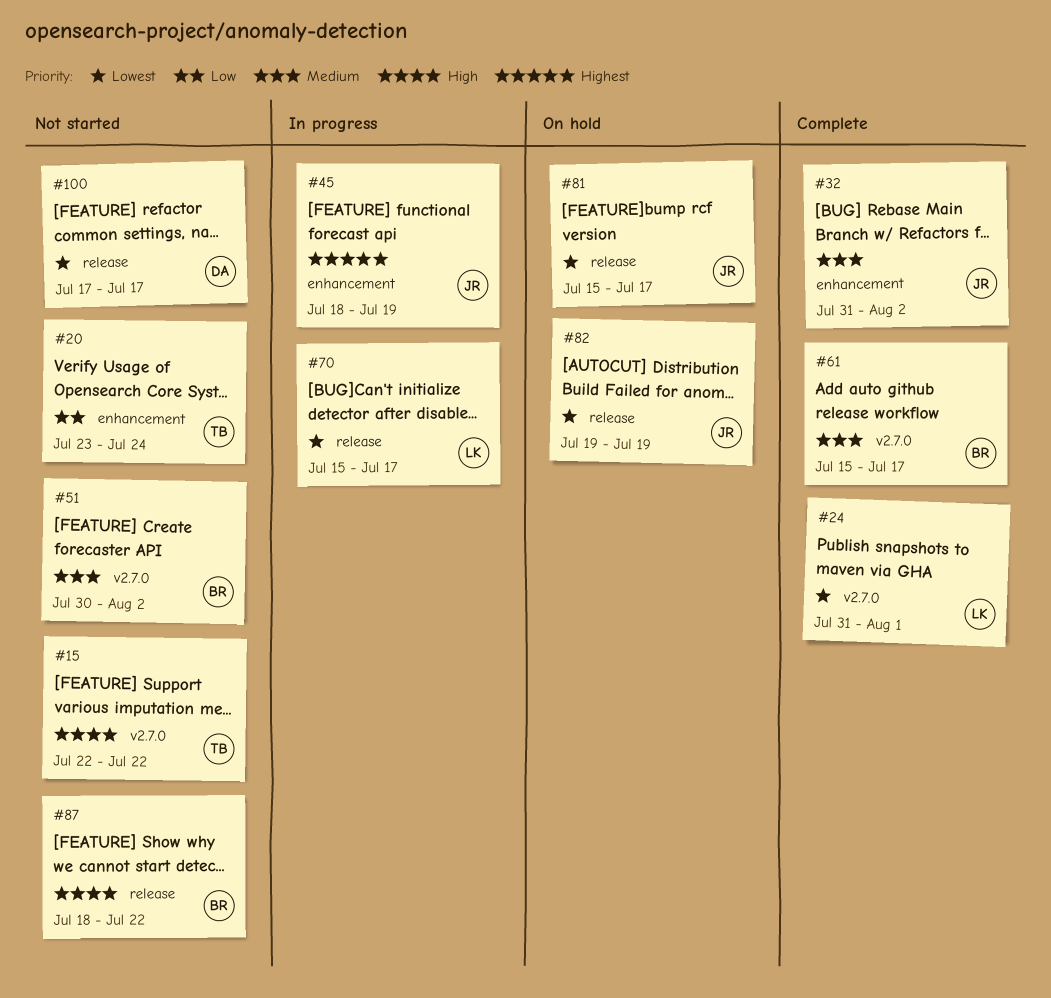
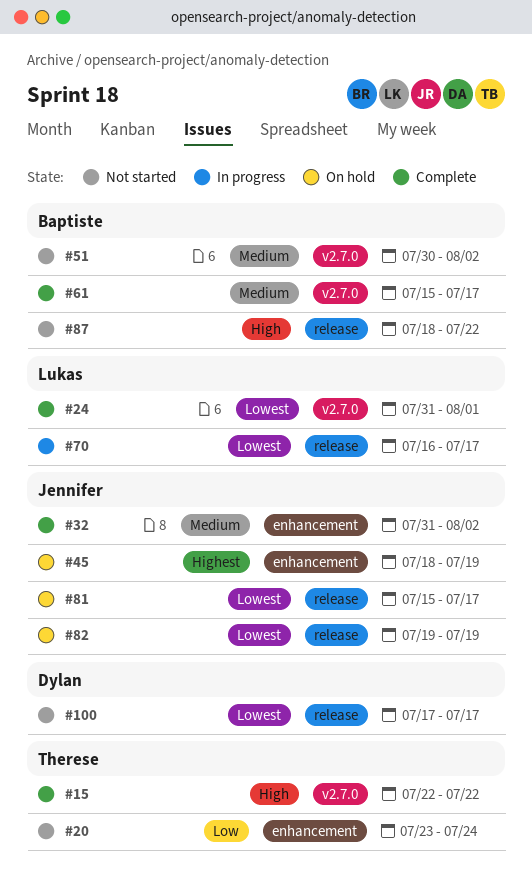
#15, status: Not started -> Complete
#45, status: In progress -> On hold
#70, start: Jul 15 -> Jul 16

